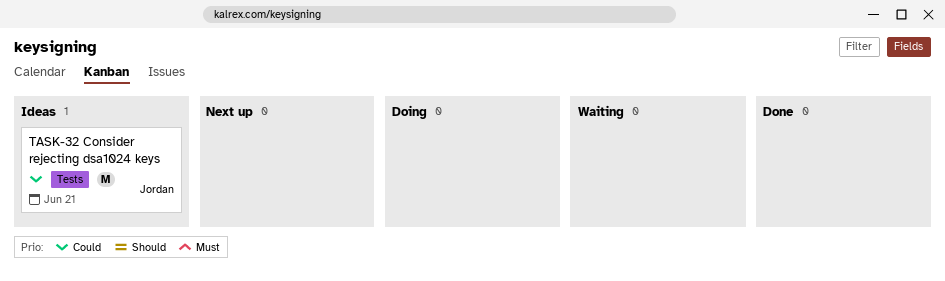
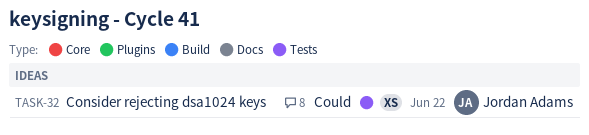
TASK-32, estimate: M -> XS
TASK-32, due: Jun 21 -> Jun 22

